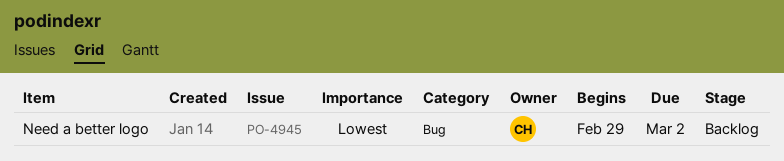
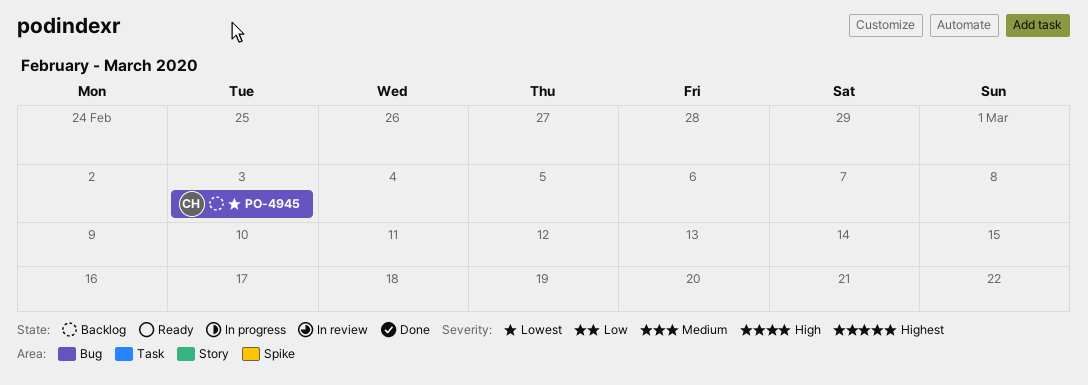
PO-4945, start: Feb 29 -> Mar 3
PO-4945, due: Mar 2 -> Mar 3

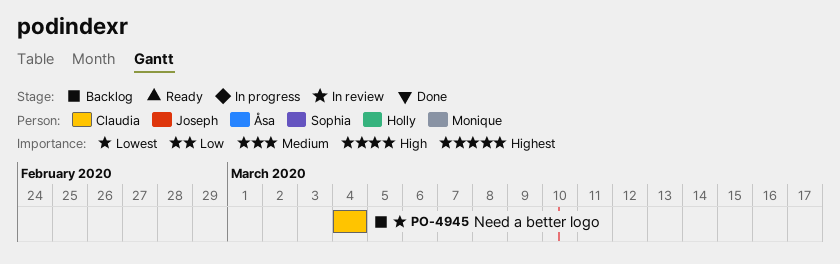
PO-4945, start: Mar 3 -> Mar 4
PO-4945, due: Mar 3 -> Mar 4

